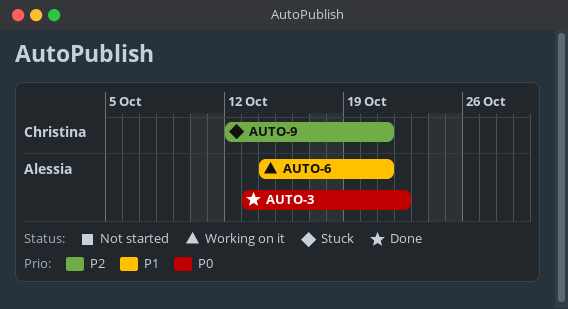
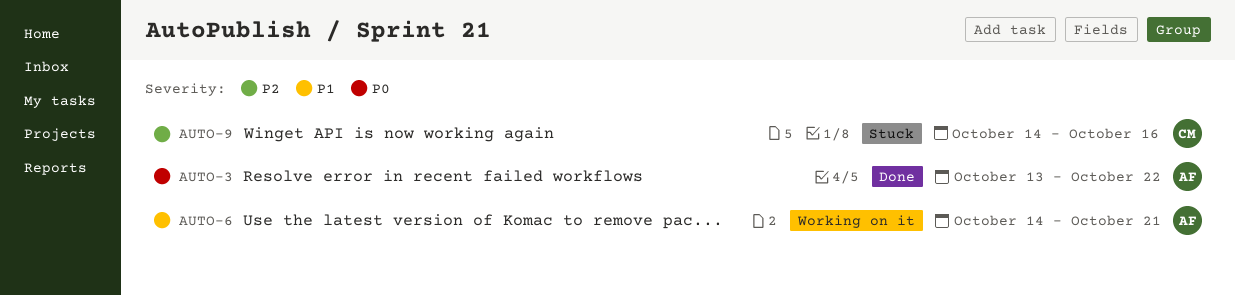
AUTO-9, start: Oct 12 -> Oct 14
AUTO-9, due: Oct 21 -> Oct 16

